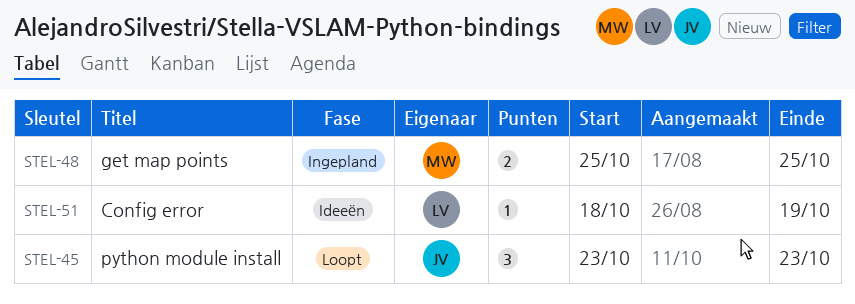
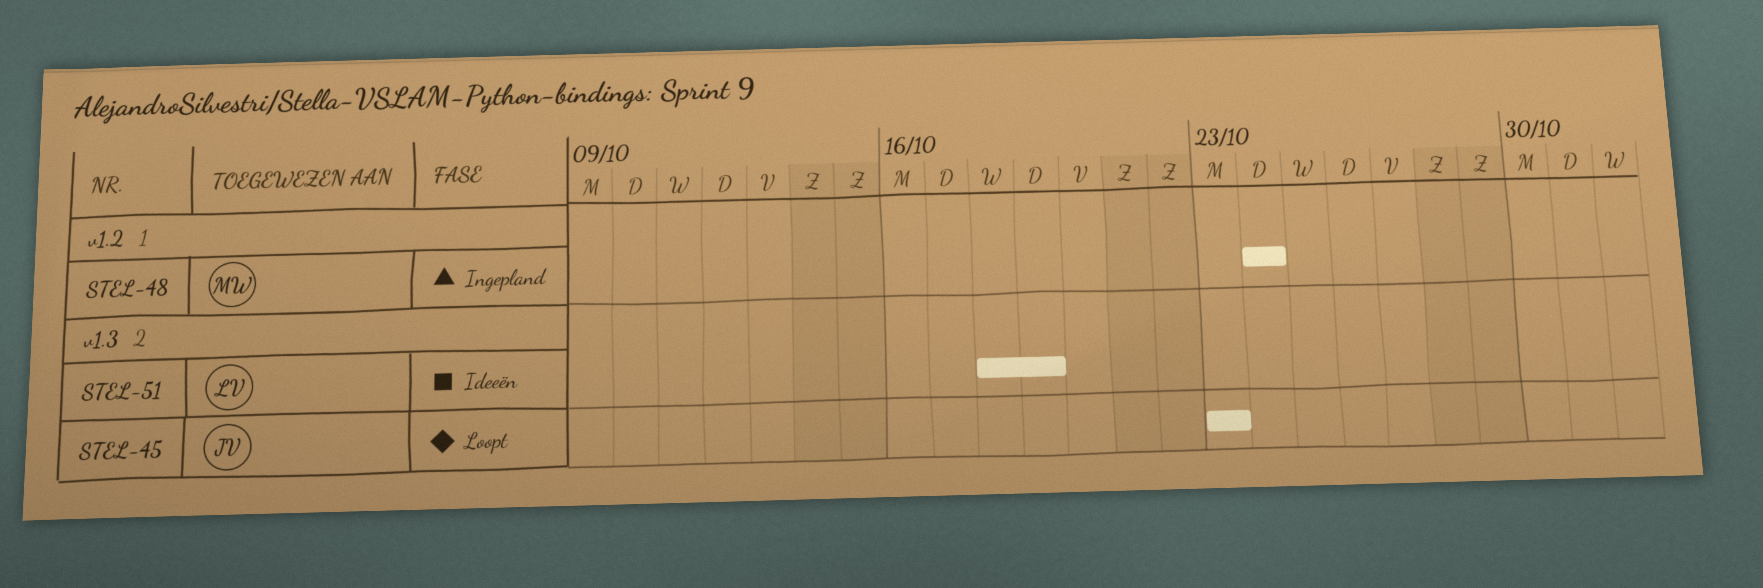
STEL-48, start: Oct 25 -> Oct 24
STEL-48, due: Oct 25 -> Oct 24

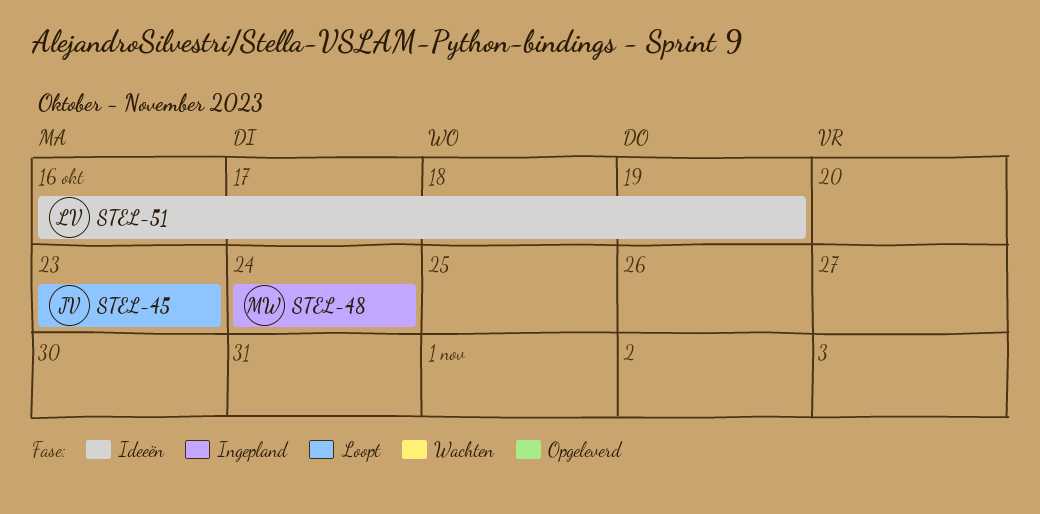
STEL-51, start: Oct 18 -> Oct 16

